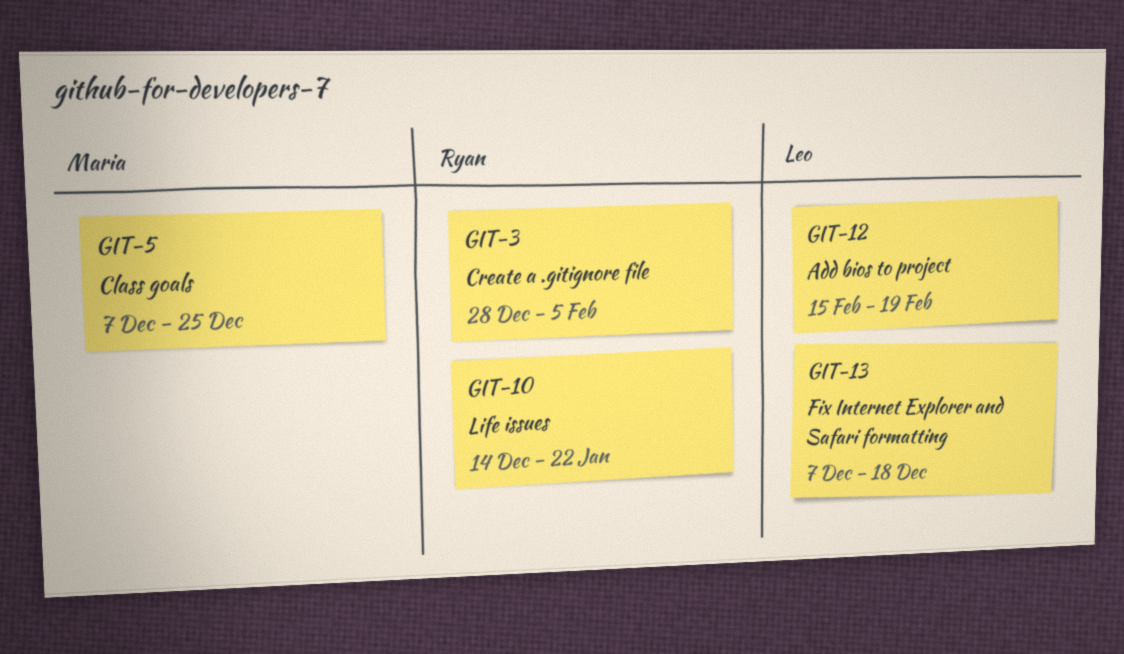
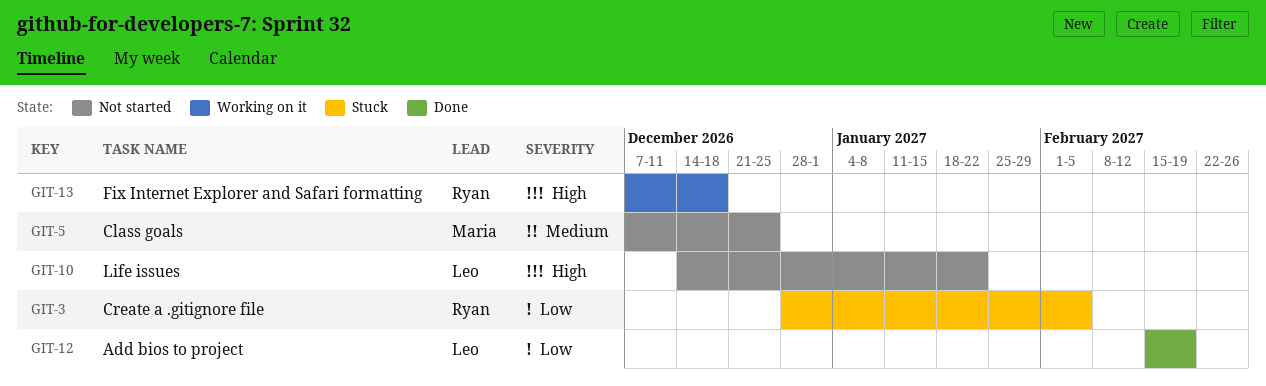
GIT-10, owner: Ryan -> Leo
GIT-13, owner: Leo -> Ryan

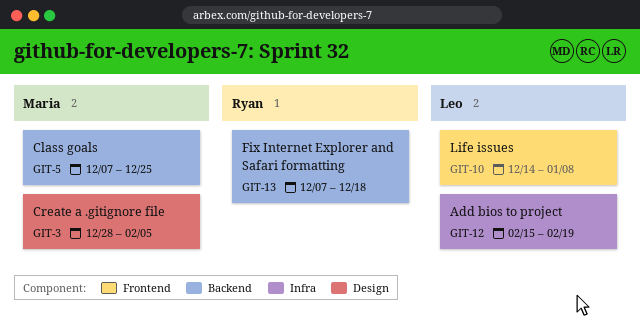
GIT-3, owner: Ryan -> Maria
GIT-10, due: Jan 22 -> Jan 8

